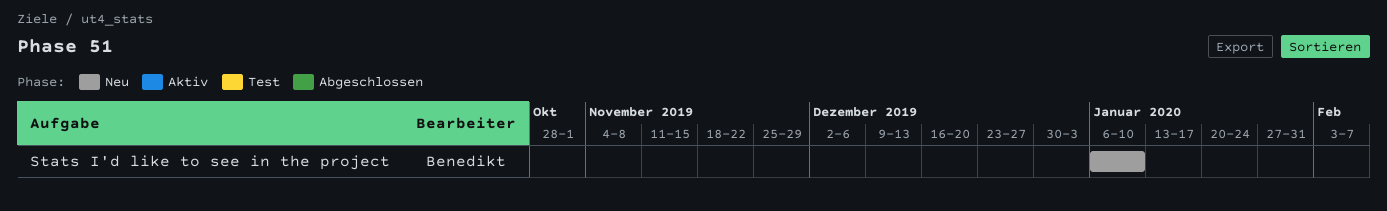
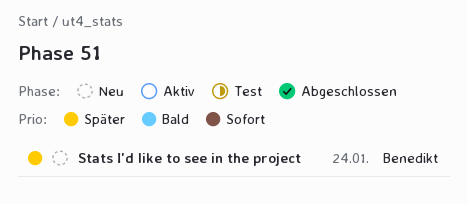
Stats I'd like to see in the project, due: Jan 10 -> Jan 24

